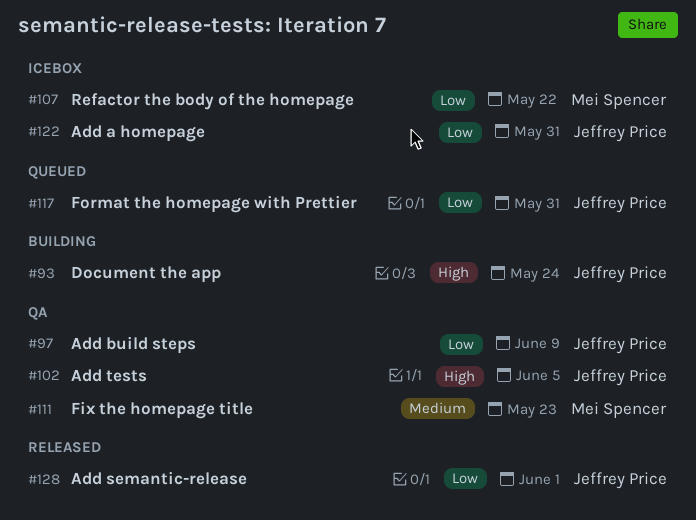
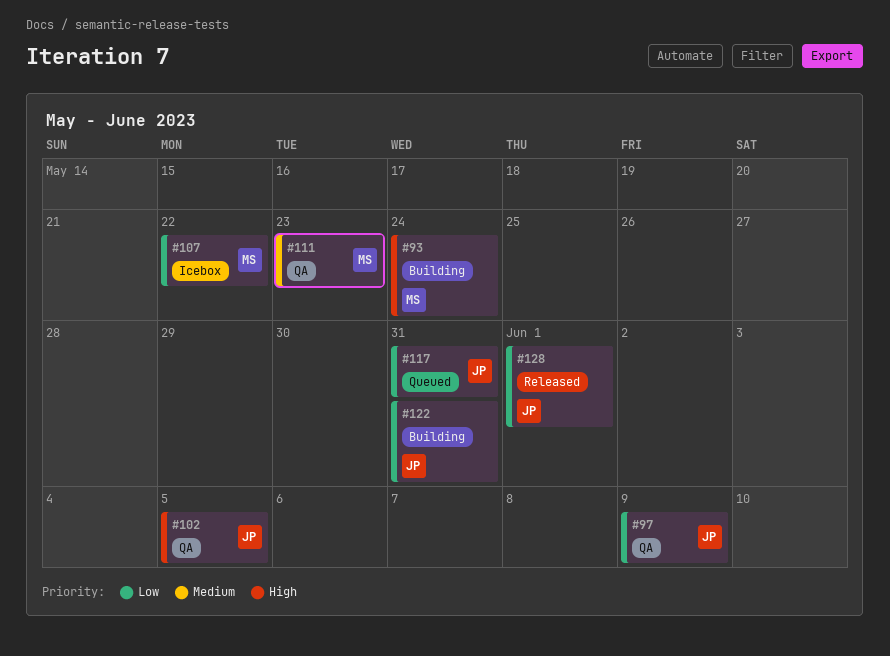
#93, owner: Jeffrey Price -> Mei Spencer
#122, status: Icebox -> Building

